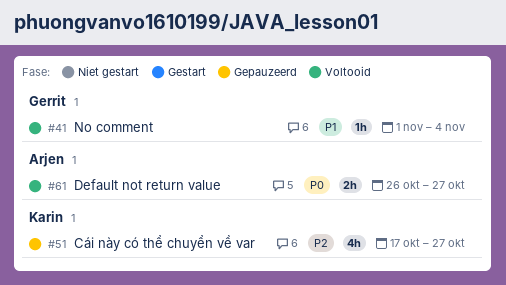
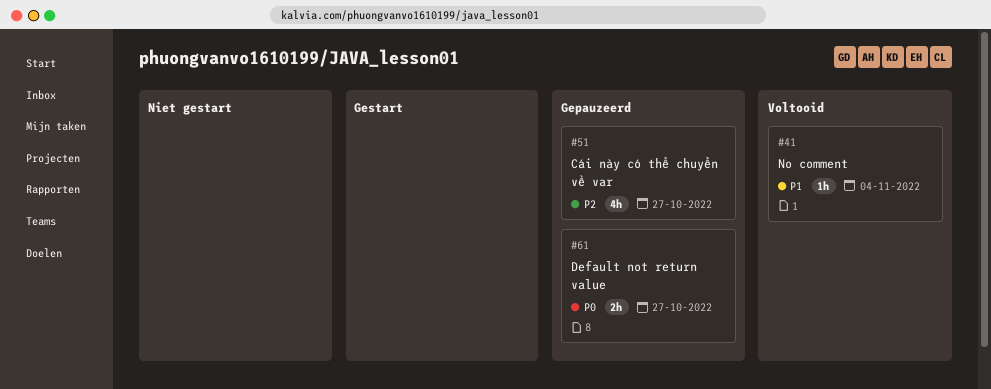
#61, status: Voltooid -> Gepauzeerd

